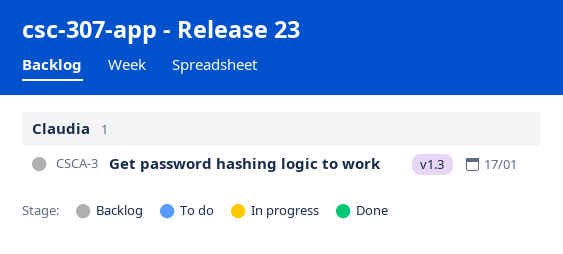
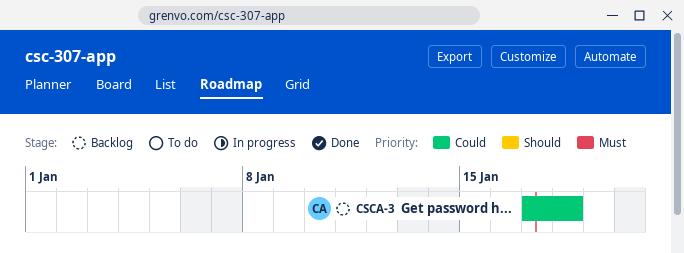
CSCA-3, due: Jan 17 -> Jan 18

